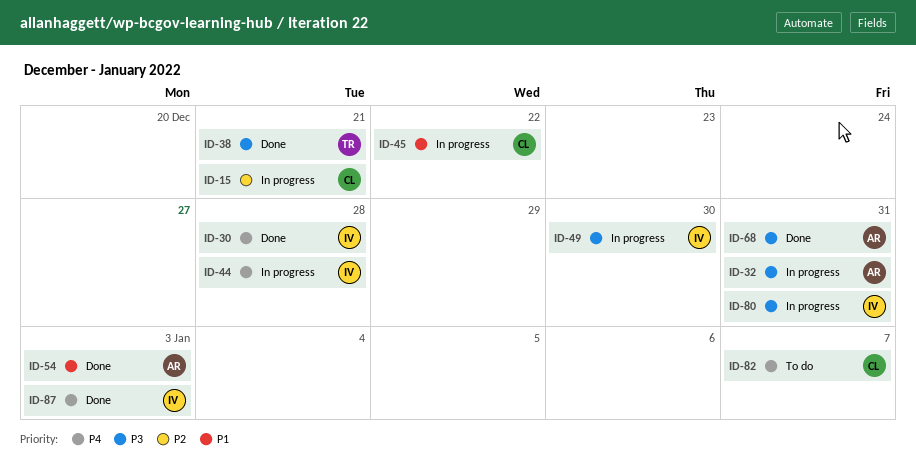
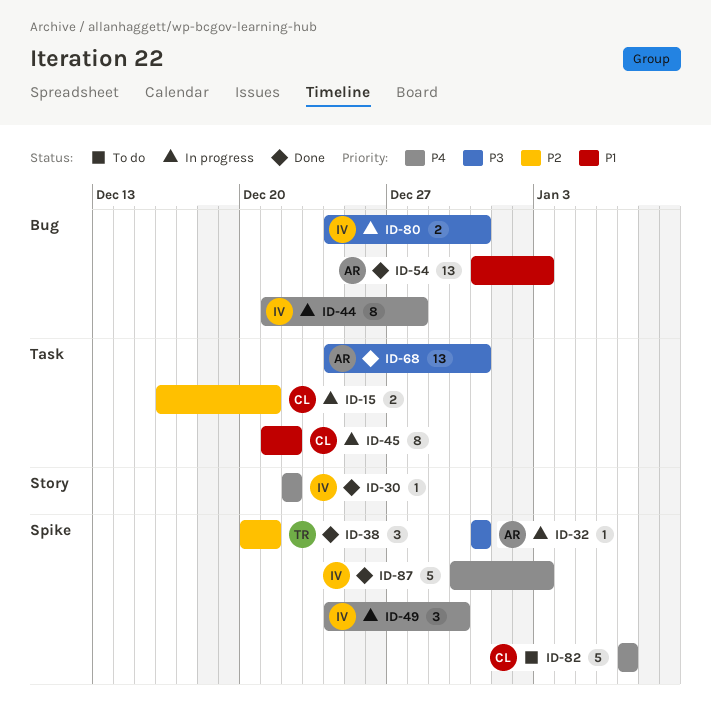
ID-30, due: Dec 28 -> Dec 22
ID-38, priority: P3 -> P2
ID-49, priority: P3 -> P4

